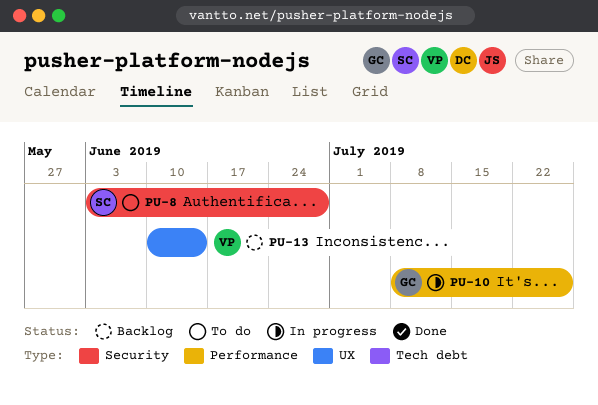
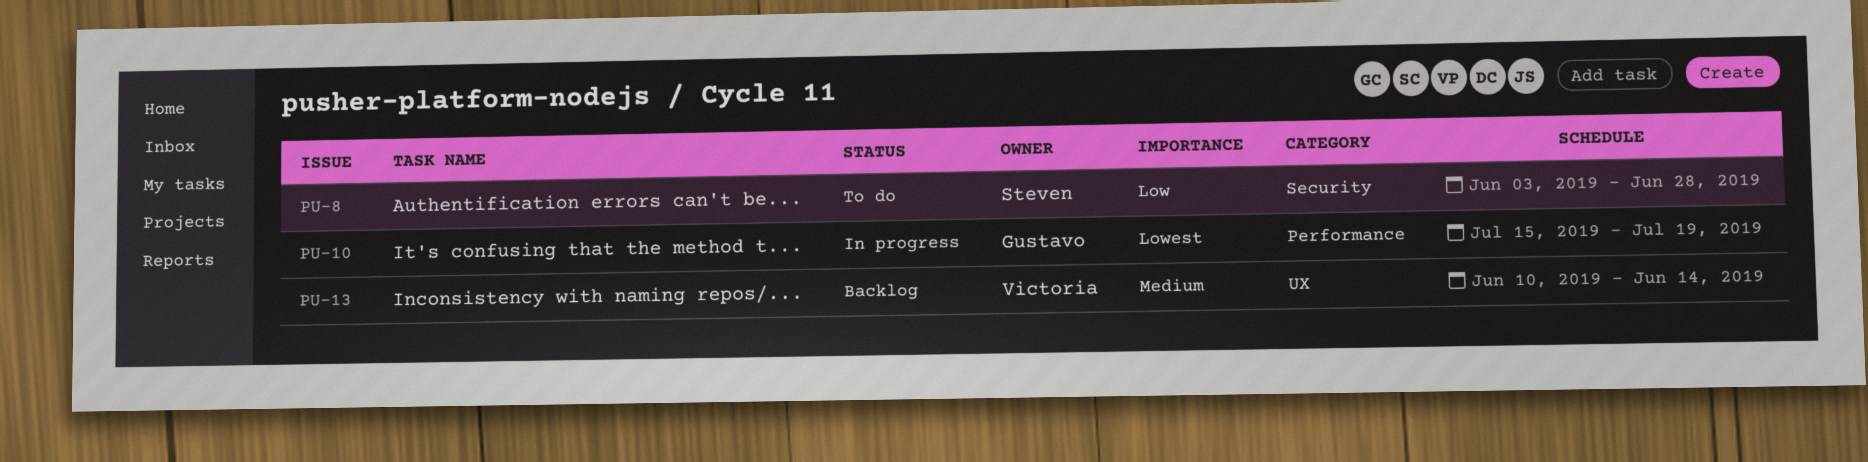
PU-10, start: Jul 8 -> Jul 15
PU-10, due: Jul 26 -> Jul 19

